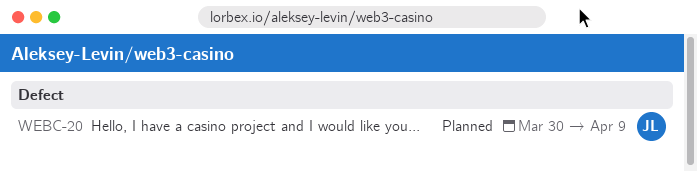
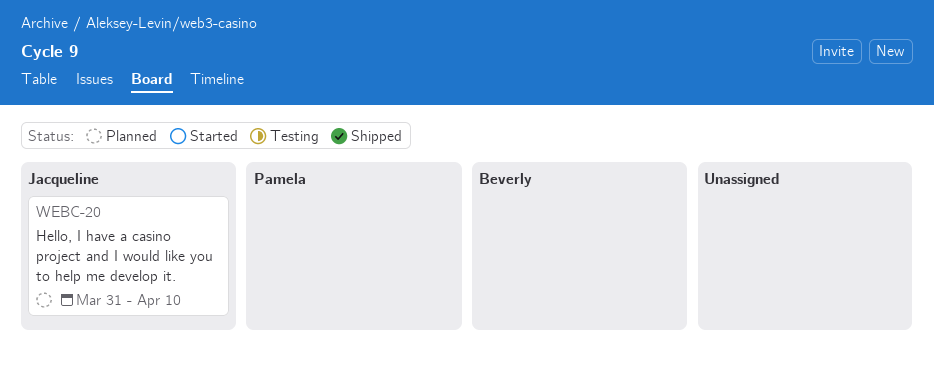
WEBC-20, start: Mar 30 -> Mar 31
WEBC-20, due: Apr 9 -> Apr 10

